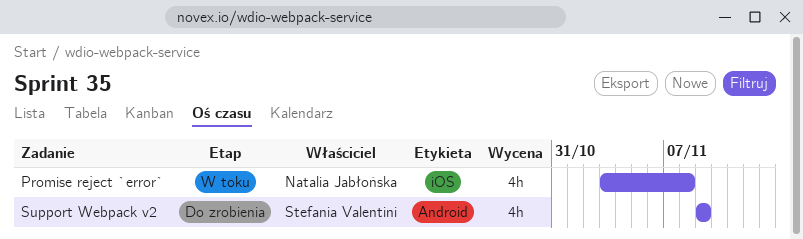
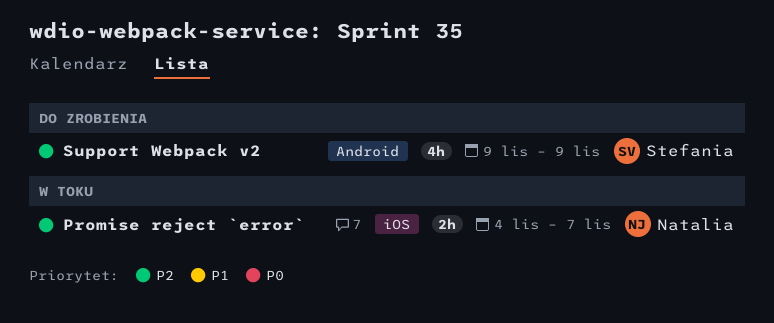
Promise reject `error`, estimate: 4h -> 2h
Promise reject `error`, start: Nov 3 -> Nov 4
Promise reject `error`, due: Nov 8 -> Nov 7

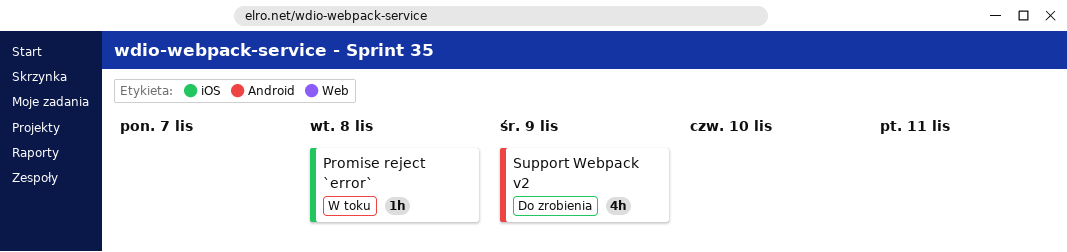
Promise reject `error`, estimate: 2h -> 1h
Promise reject `error`, due: Nov 7 -> Nov 8

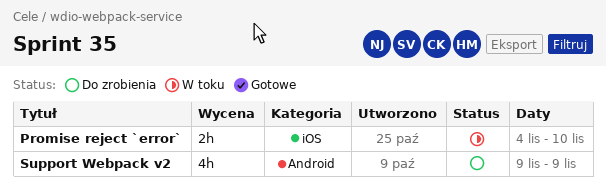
Promise reject `error`, estimate: 1h -> 2h
Promise reject `error`, due: Nov 8 -> Nov 10

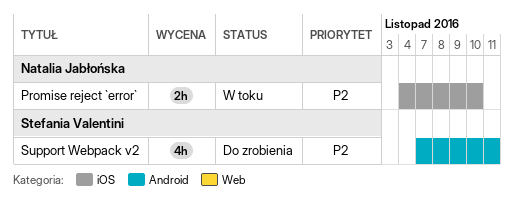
Support Webpack v2, start: Nov 9 -> Nov 7
Support Webpack v2, due: Nov 9 -> Nov 11

